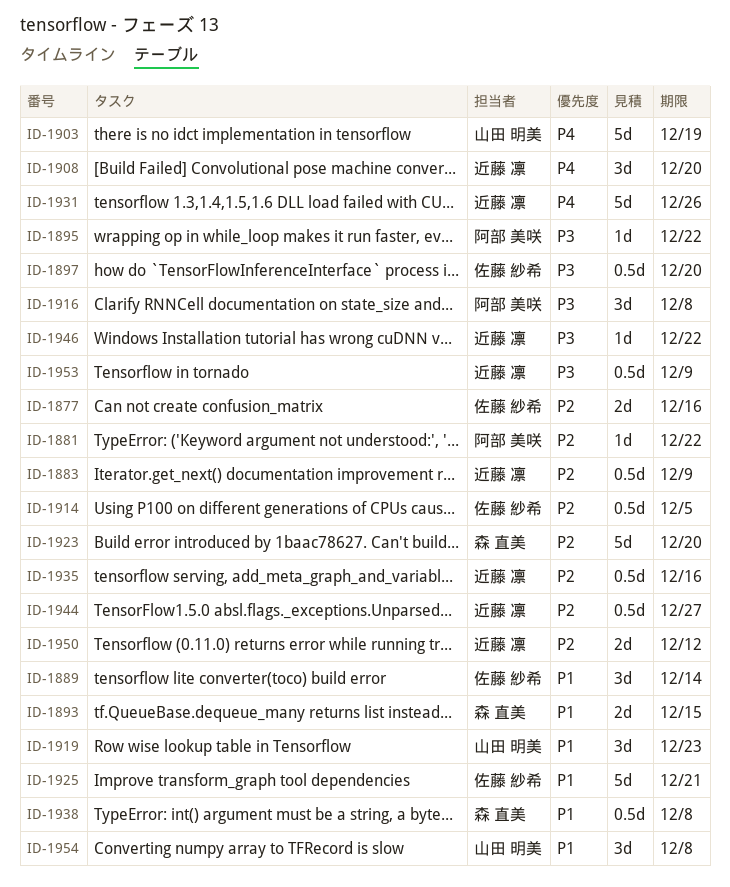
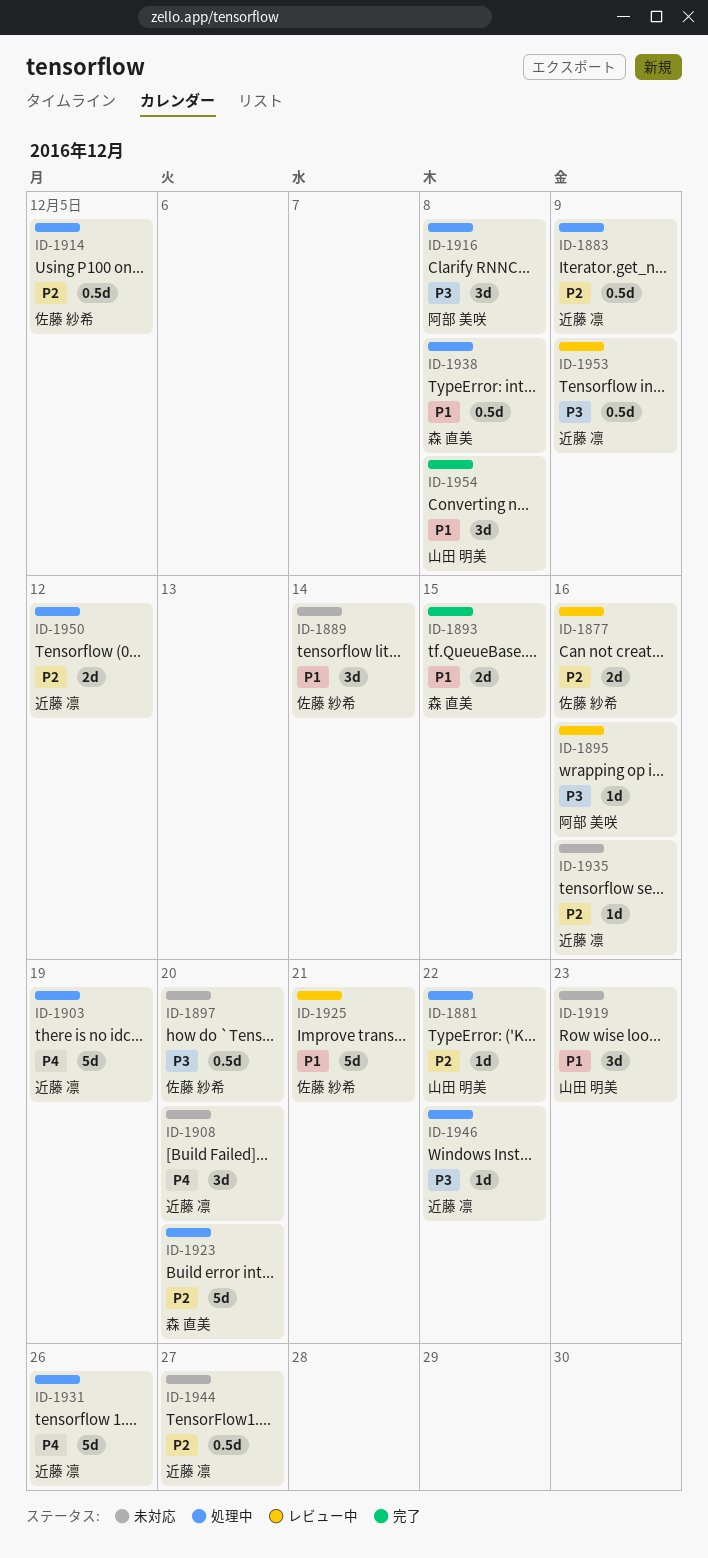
ID-1881, owner: 阿部 美咲 -> 山田 明美
ID-1895, due: Dec 22 -> Dec 16
ID-1903, owner: 山田 明美 -> 近藤 凛
ID-1935, estimate: 0.5d -> 1d

